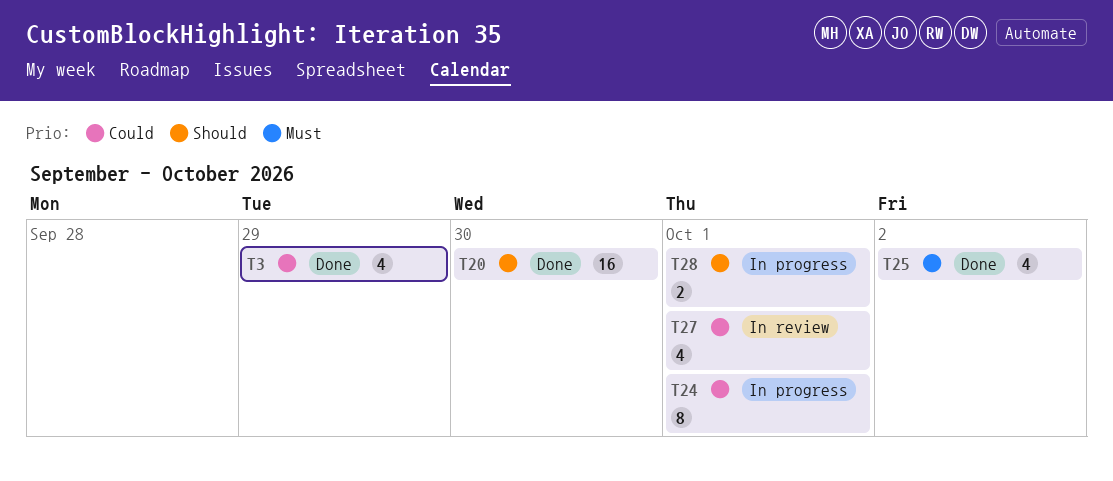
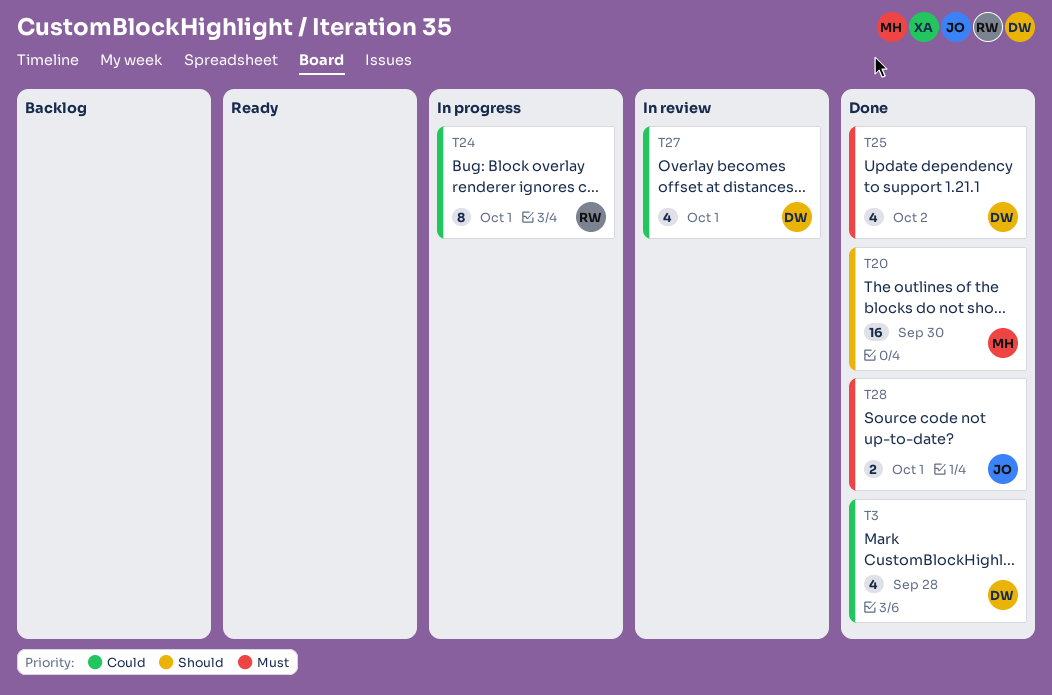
T3, due: Sep 29 -> Sep 28
T28, status: In progress -> Done
T28, priority: Should -> Must

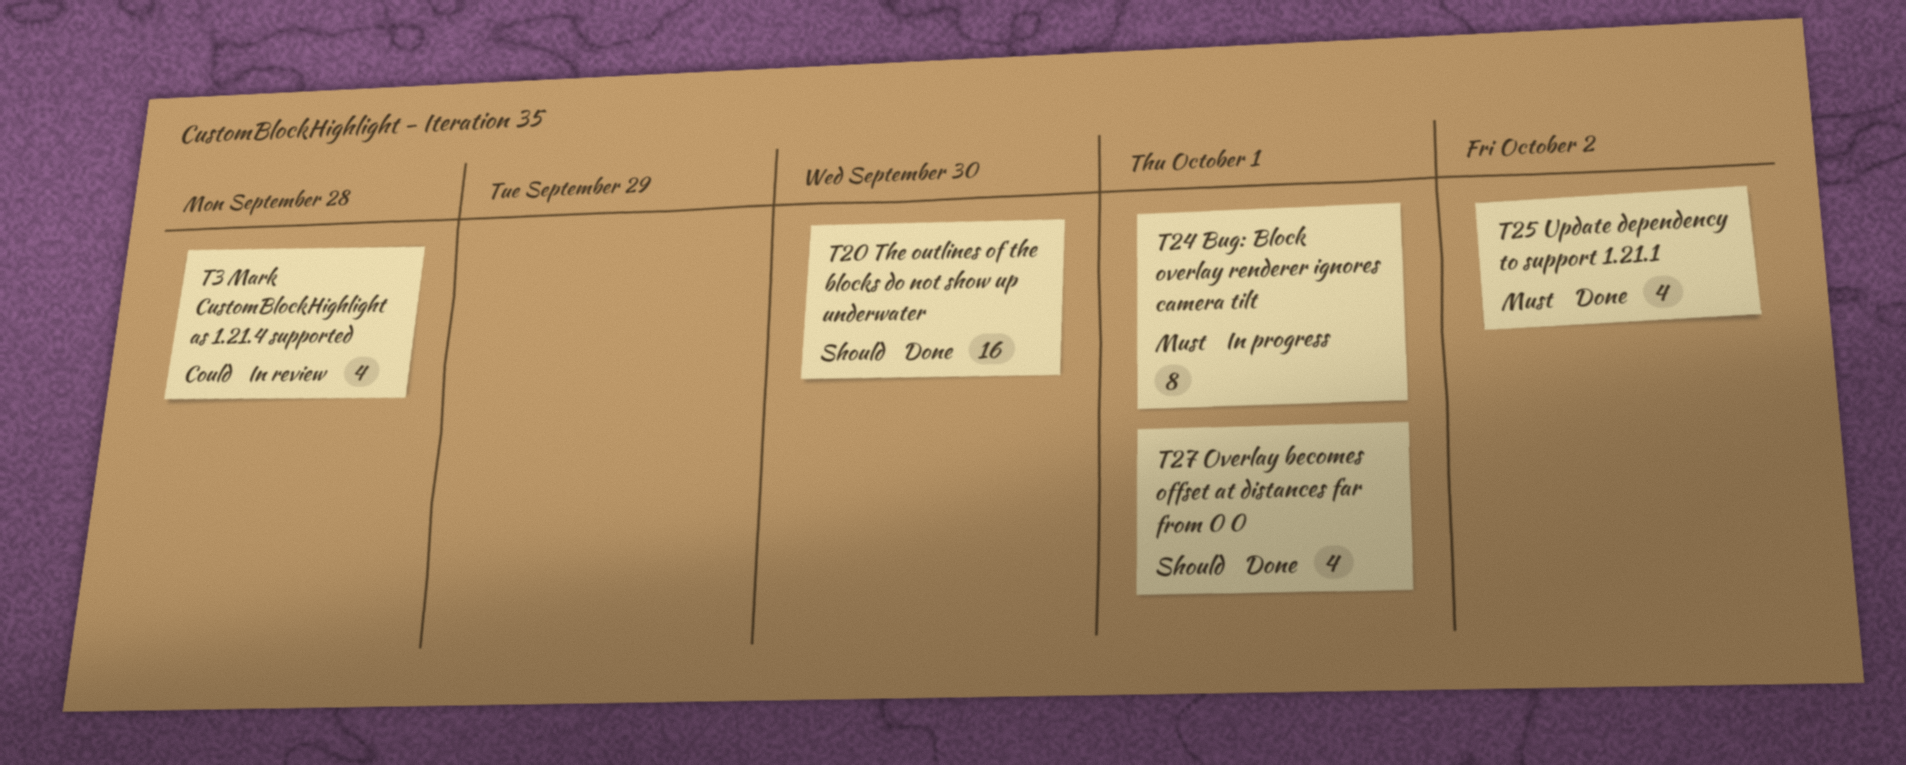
T3, status: Done -> In review
T24, priority: Could -> Must
T27, status: In review -> Done
T27, priority: Could -> Should
T28: present -> none

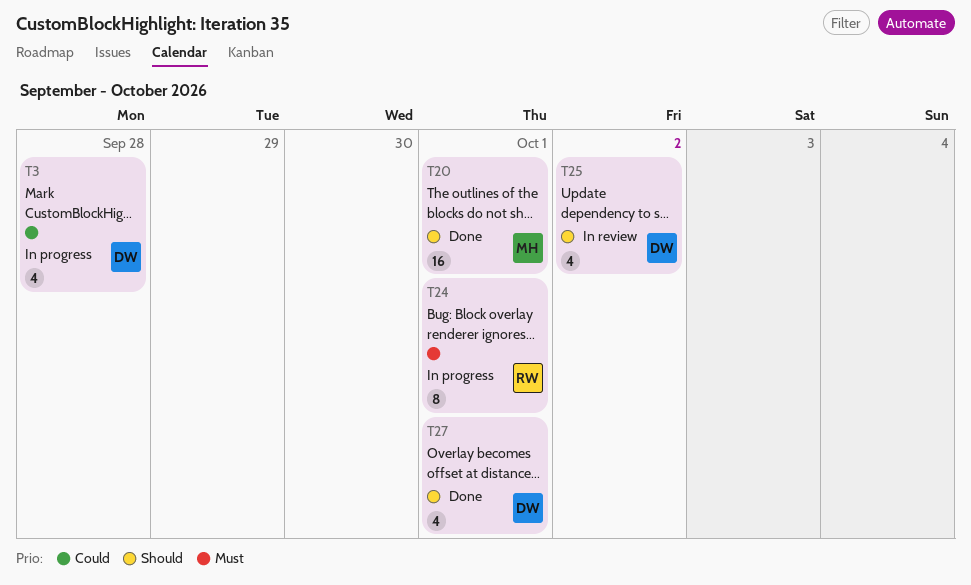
T3, status: In review -> In progress
T20, due: Sep 30 -> Oct 1
T25, status: Done -> In review
T25, priority: Must -> Should

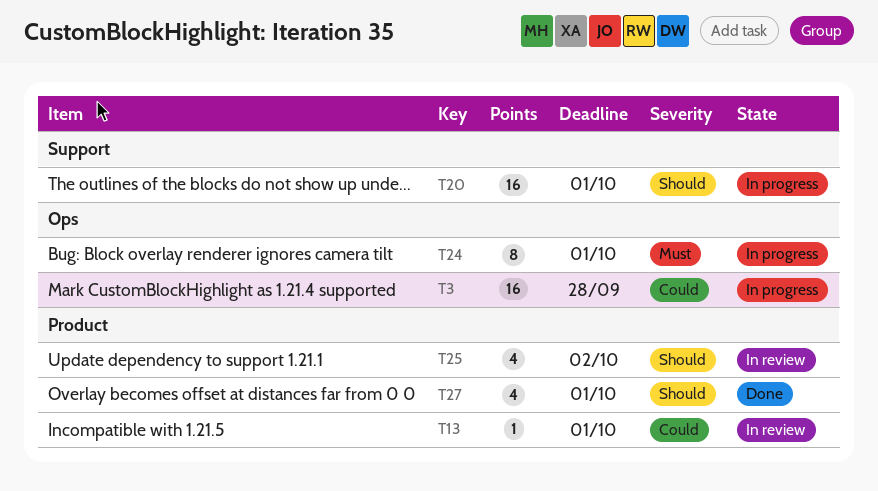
T3, estimate: 4 -> 16
T13: none -> present
T20, status: Done -> In progress

